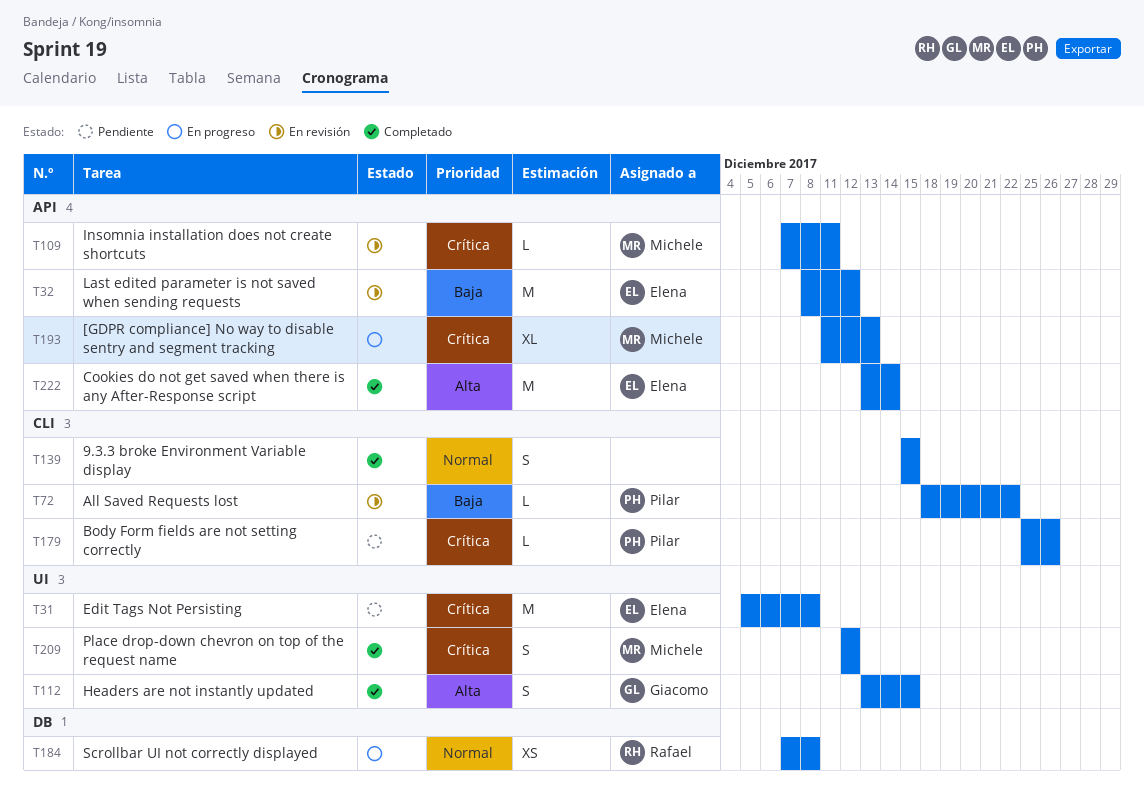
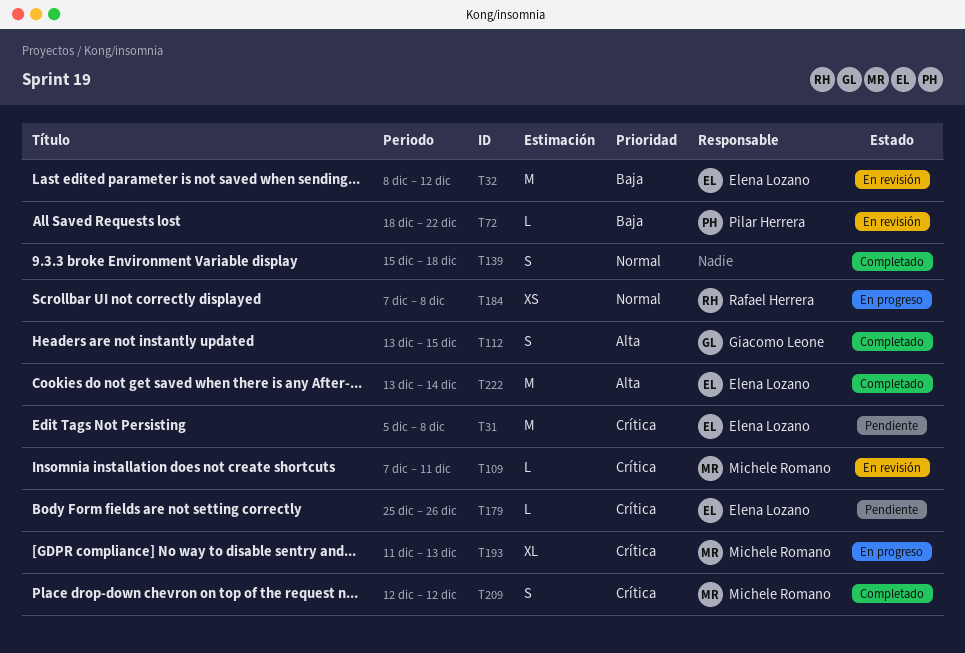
T139, due: Dec 15 -> Dec 18
T179, owner: Pilar Herrera -> Elena Lozano

